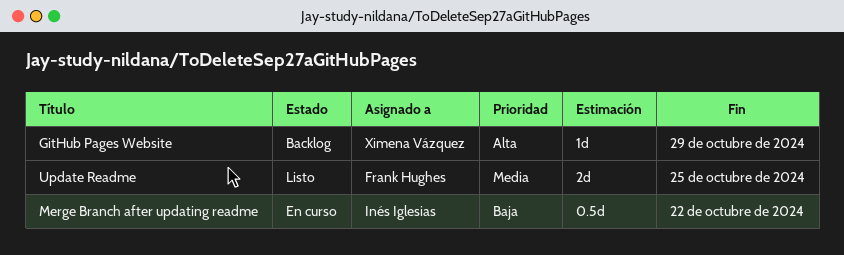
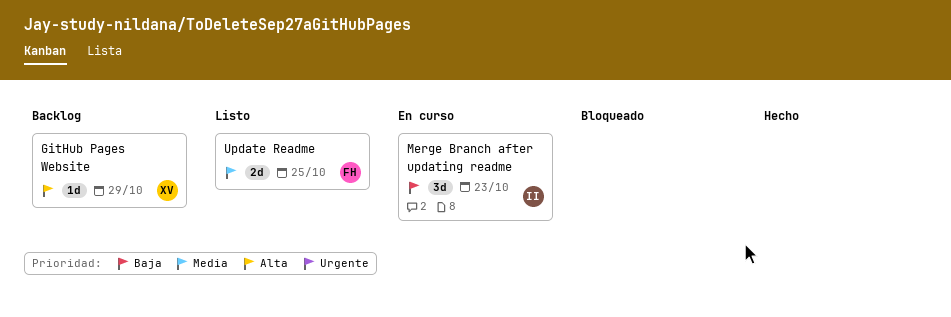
Merge Branch after updating readme, estimate: 0.5d -> 3d
Merge Branch after updating readme, due: Oct 22 -> Oct 23

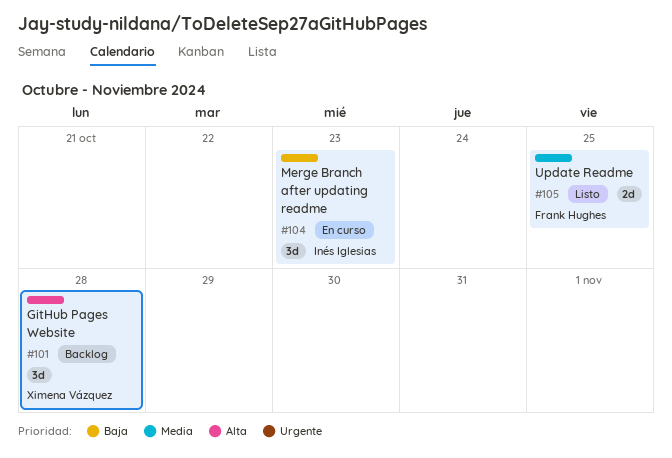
GitHub Pages Website, estimate: 1d -> 3d
GitHub Pages Website, due: Oct 29 -> Oct 28

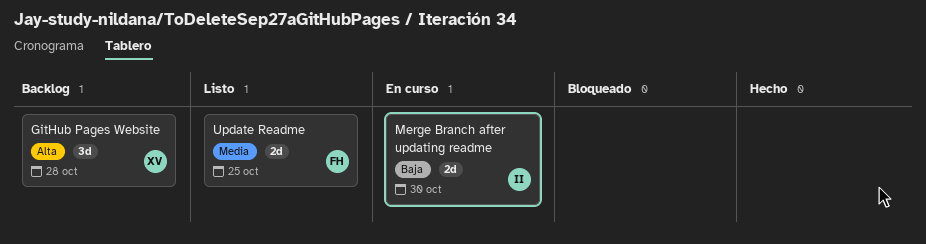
Merge Branch after updating readme, estimate: 3d -> 2d
Merge Branch after updating readme, due: Oct 23 -> Oct 30

